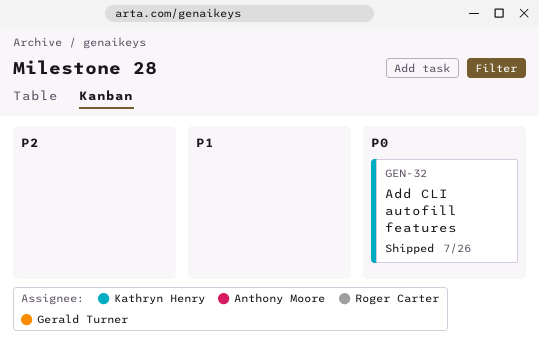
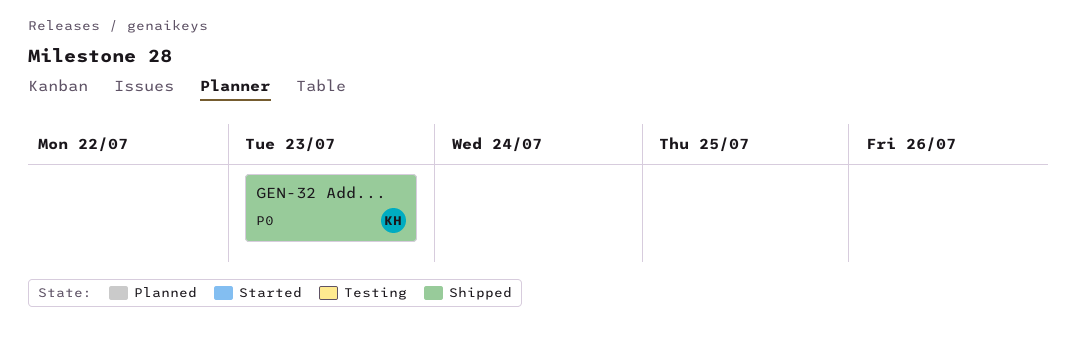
GEN-32, due: Jul 26 -> Jul 23

